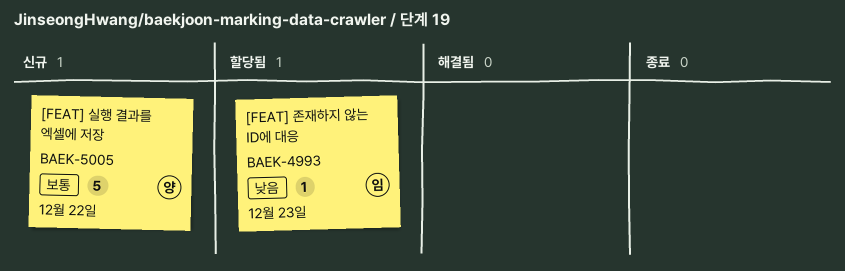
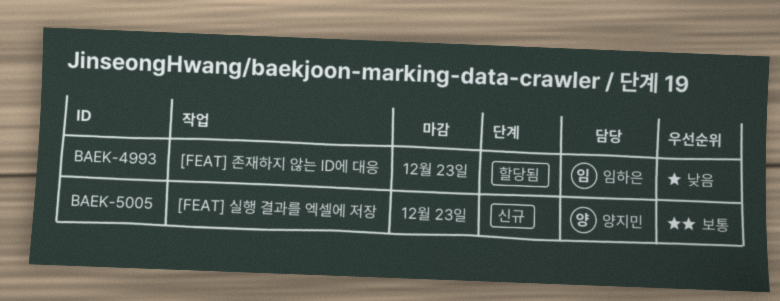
BAEK-5005, due: Dec 22 -> Dec 23

